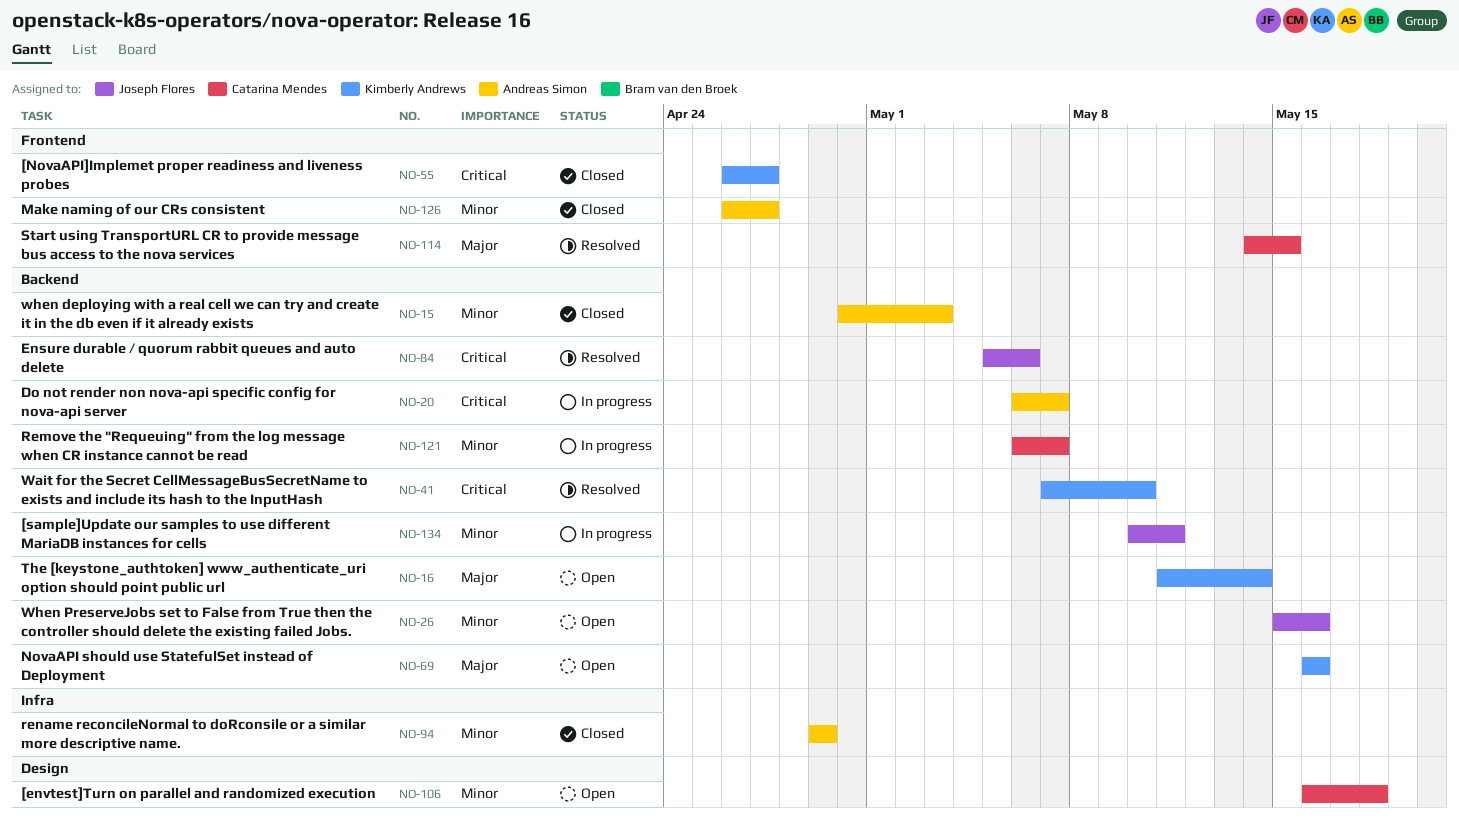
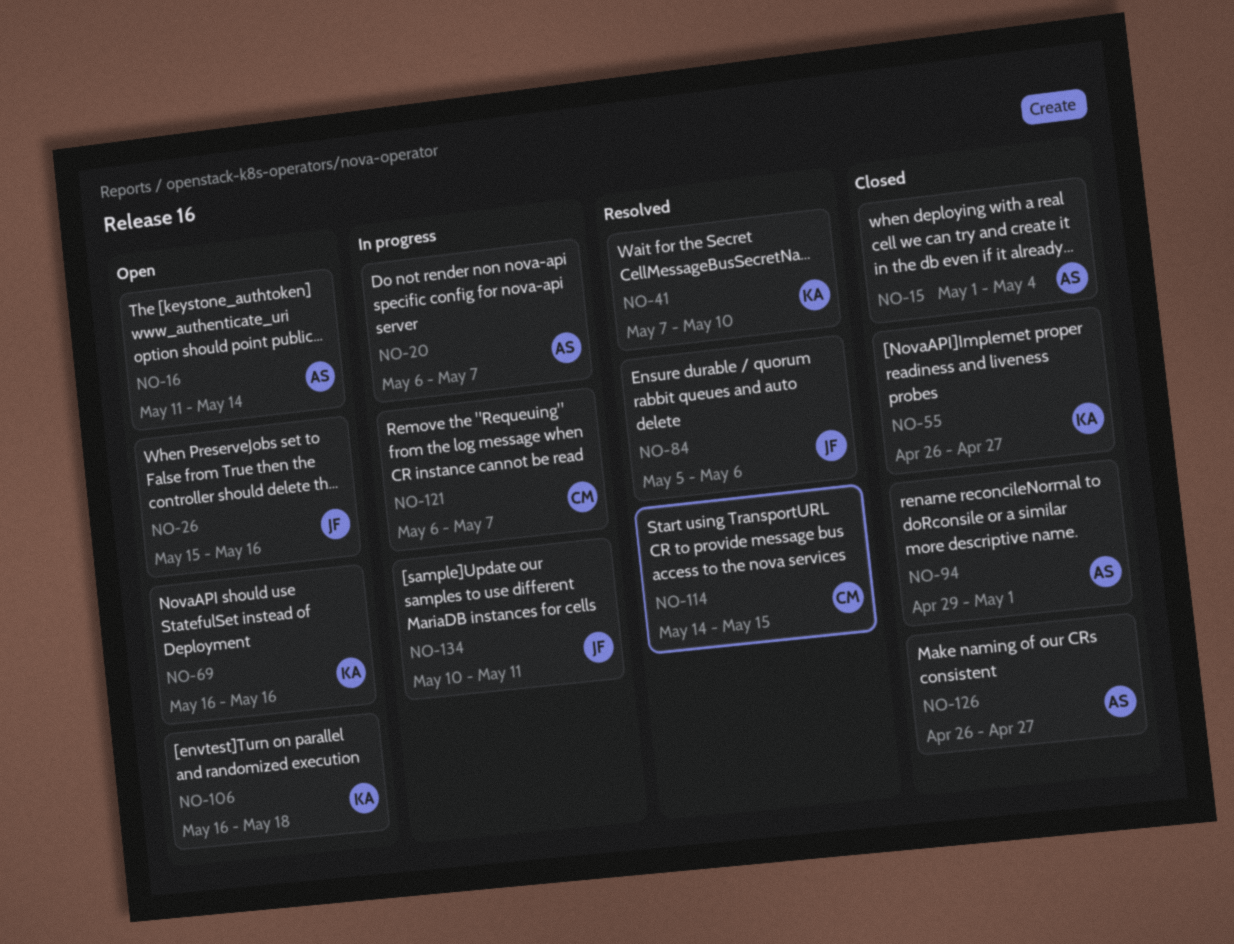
NO-15, start: Apr 30 -> May 1
NO-15, due: May 3 -> May 4
NO-16, owner: Kimberly Andrews -> Andreas Simon
NO-94, due: Apr 29 -> May 1
NO-106, owner: Catarina Mendes -> Kimberly Andrews

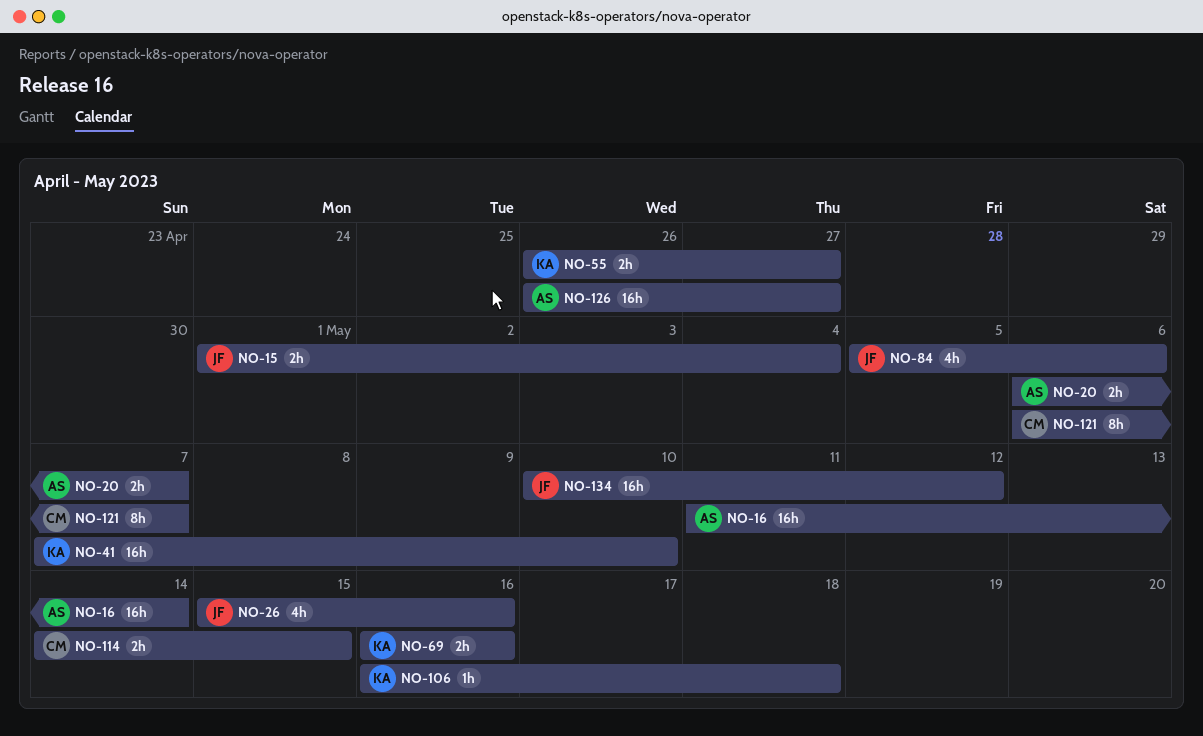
NO-15, owner: AS -> JF
NO-94: present -> none
NO-134, due: May 11 -> May 12

